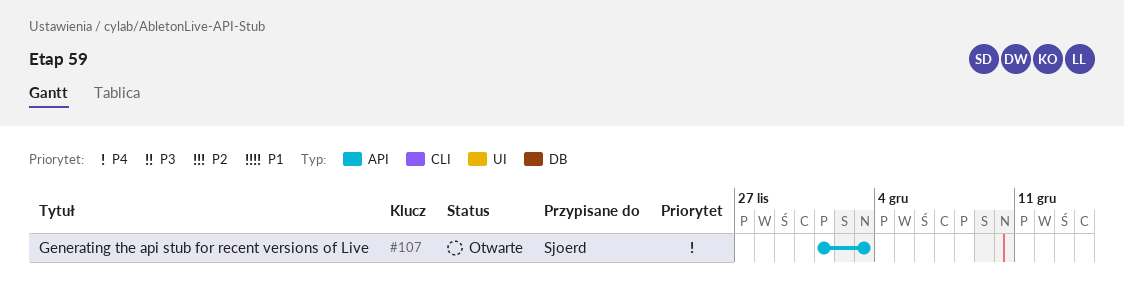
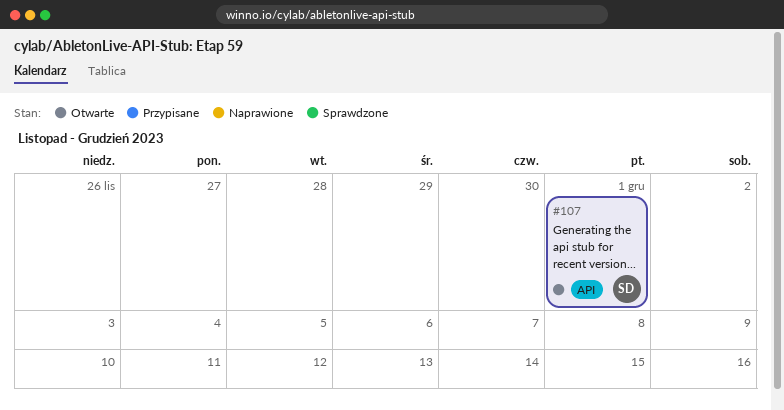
#107, due: Dec 3 -> Dec 1

